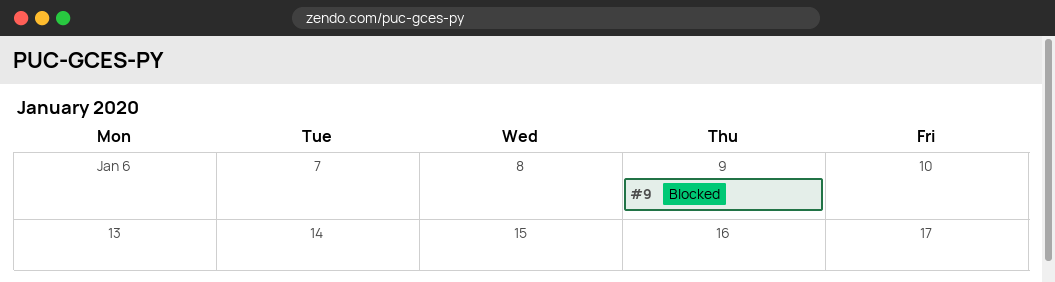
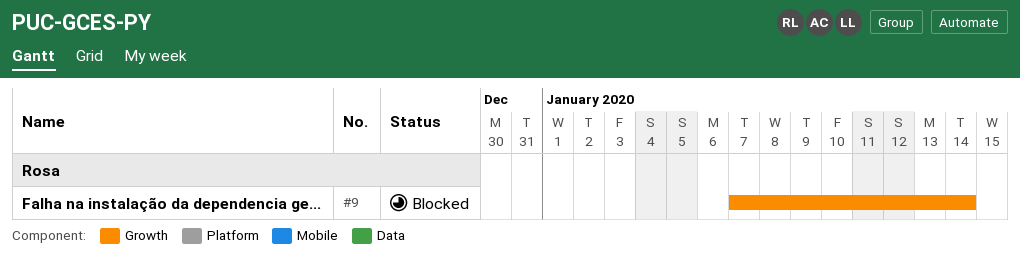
#9, due: Jan 9 -> Jan 14

